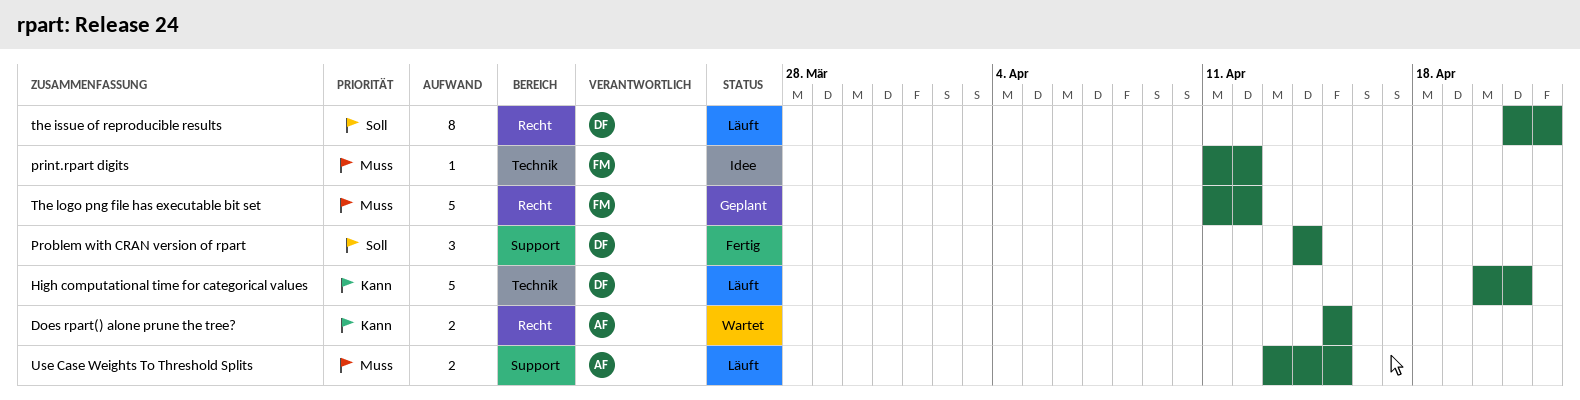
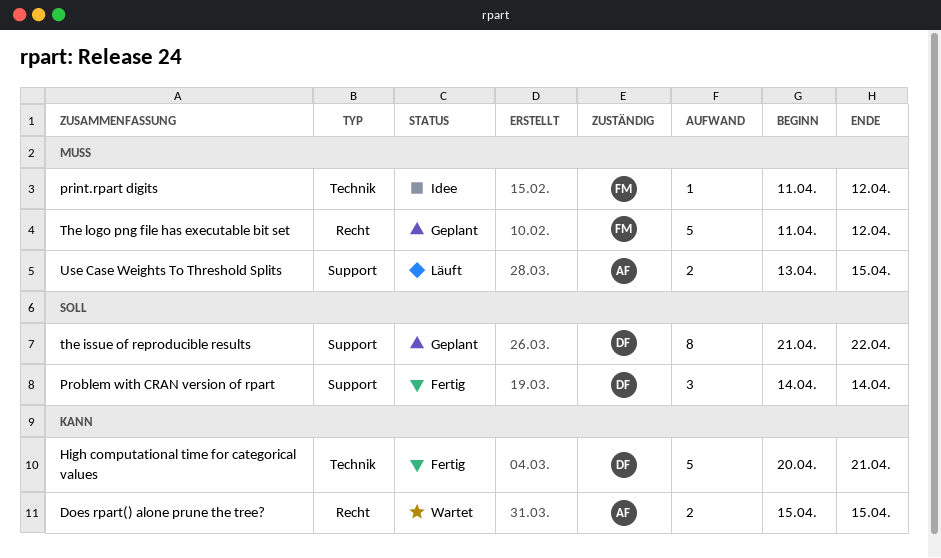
High computational time for categorical values, status: Läuft -> Fertig
the issue of reproducible results, status: Läuft -> Geplant
the issue of reproducible results, label: Recht -> Support

